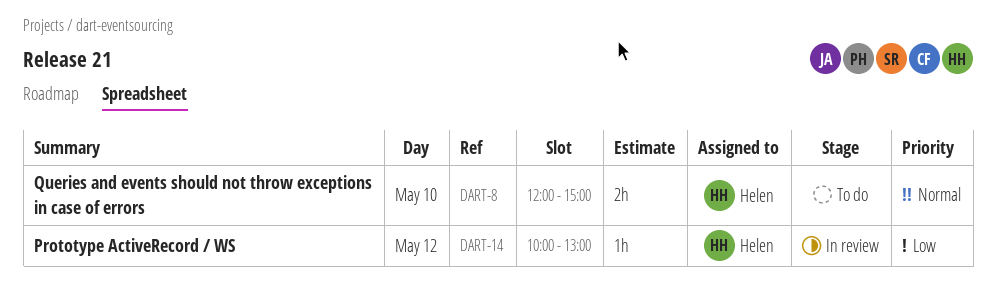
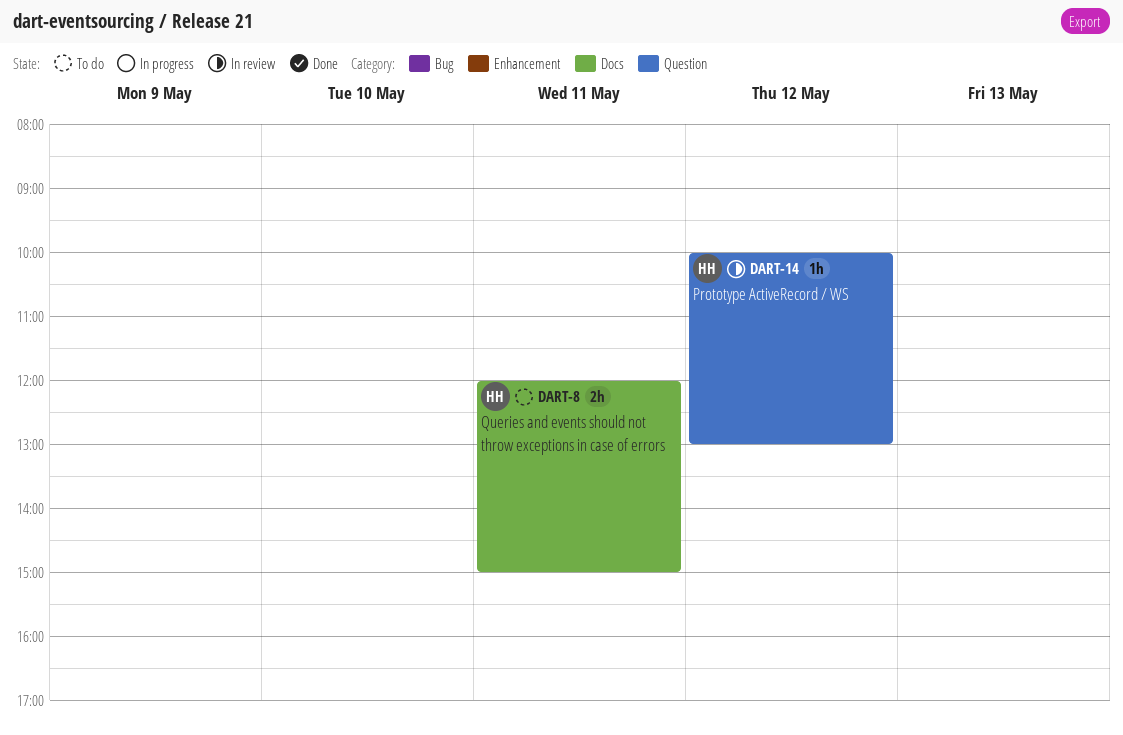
DART-8, day: May 10 -> May 11

